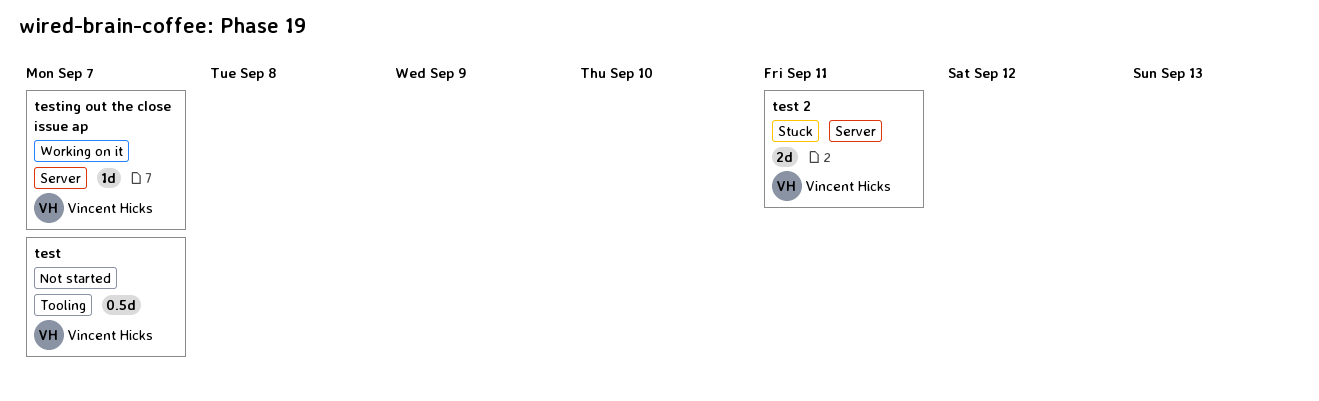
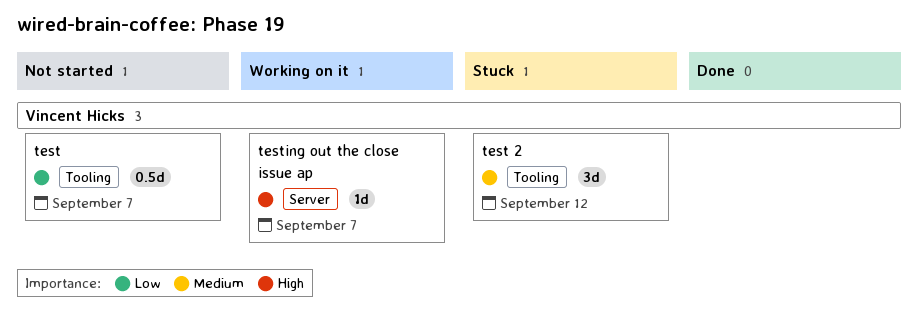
test 2, label: Server -> Tooling
test 2, estimate: 2d -> 3d
test 2, due: Sep 11 -> Sep 12

